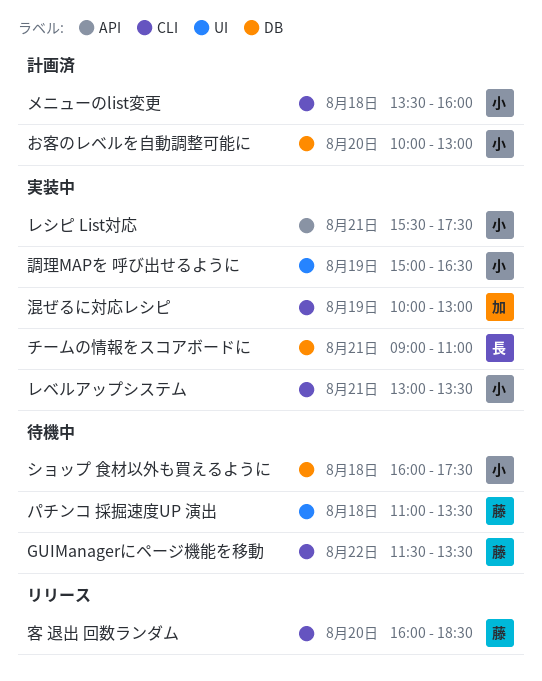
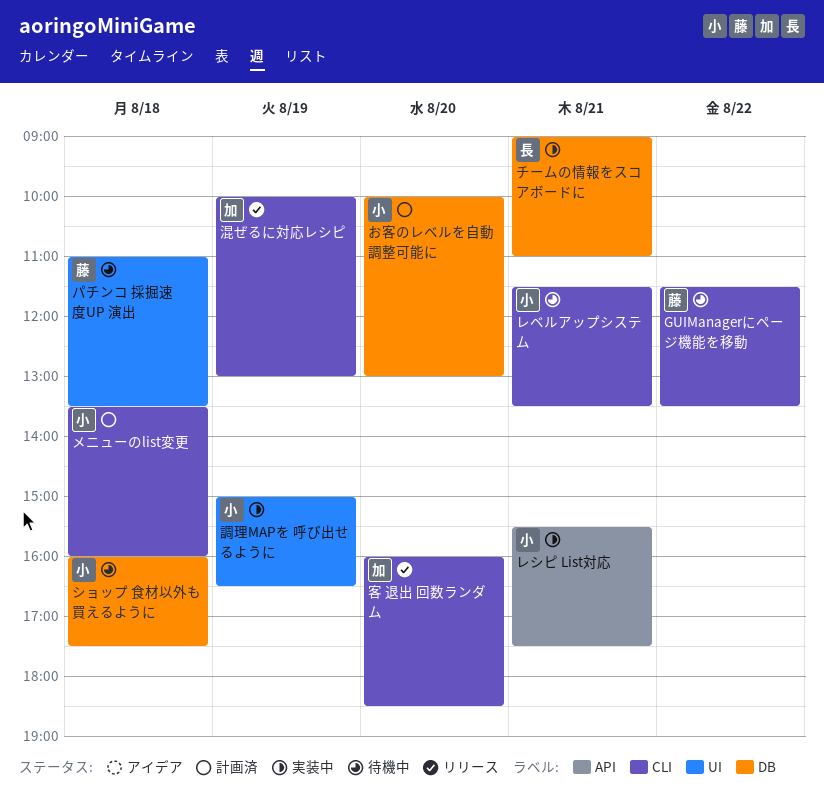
レベルアップシステム, status: 実装中 -> 待機中
レベルアップシステム, begins: 13:00 -> 11:30
客 退出 回数ランダム, owner: 藤 -> 加
混ぜるに対応レシピ, status: 実装中 -> リリース

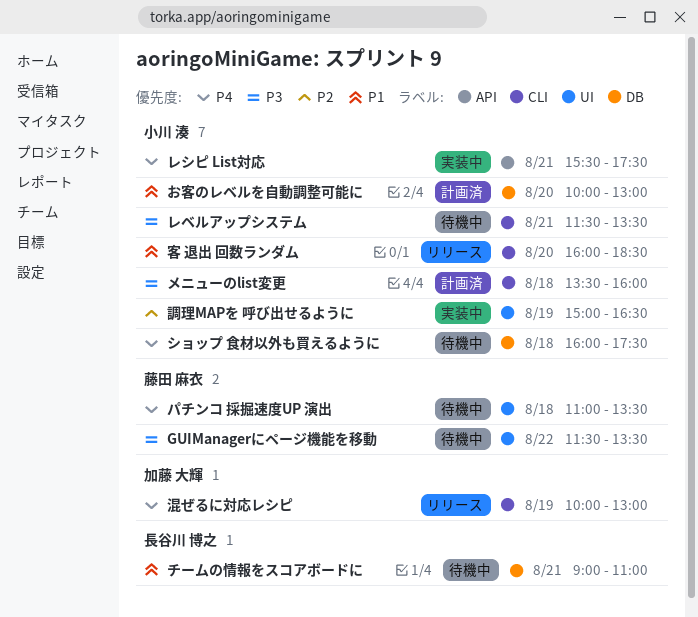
GUIManagerにページ機能を移動, label: CLI -> UI
チームの情報をスコアボードに, status: 実装中 -> 待機中
客 退出 回数ランダム, owner: 加藤 大輝 -> 小川 湊

